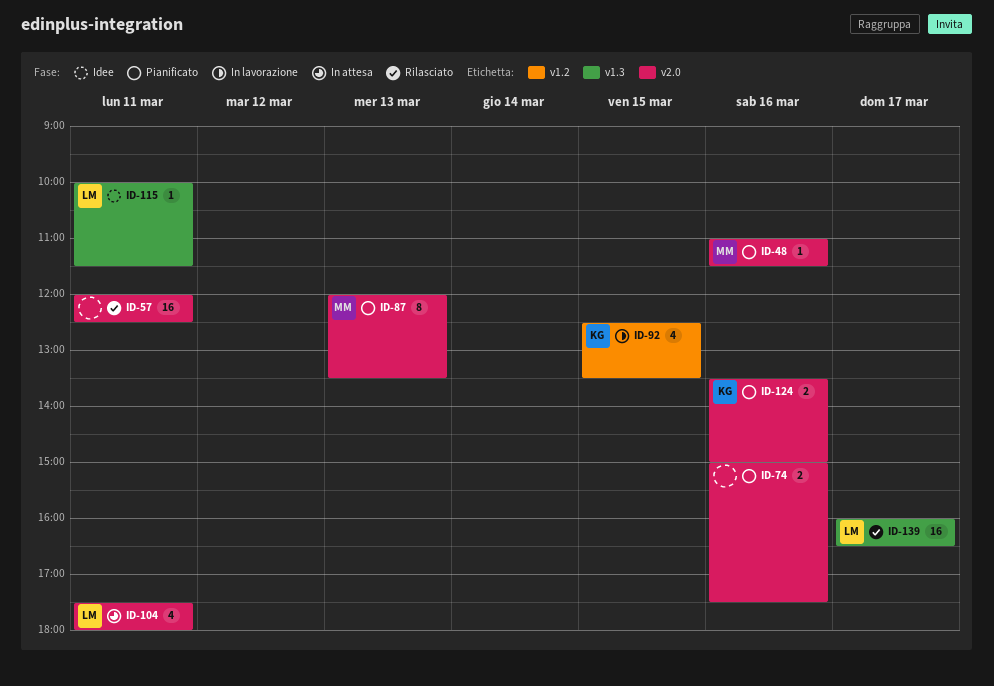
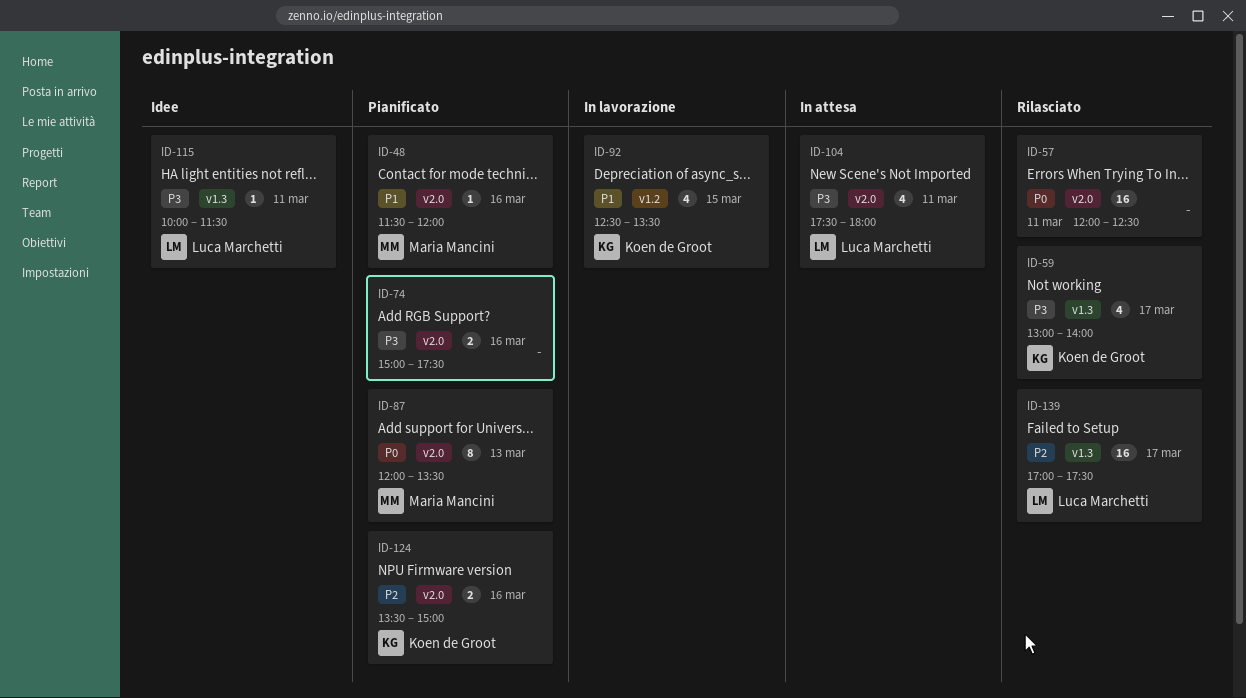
ID-48, begins: 11:00 -> 11:30
ID-48, ends: 11:30 -> 12:00
ID-59: none -> present
ID-139, begins: 16:00 -> 17:00
ID-139, ends: 16:30 -> 17:30

